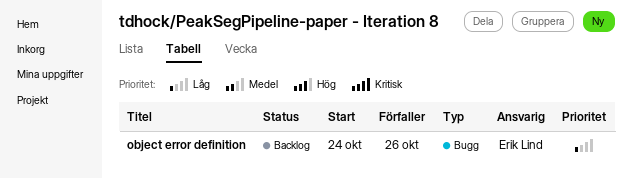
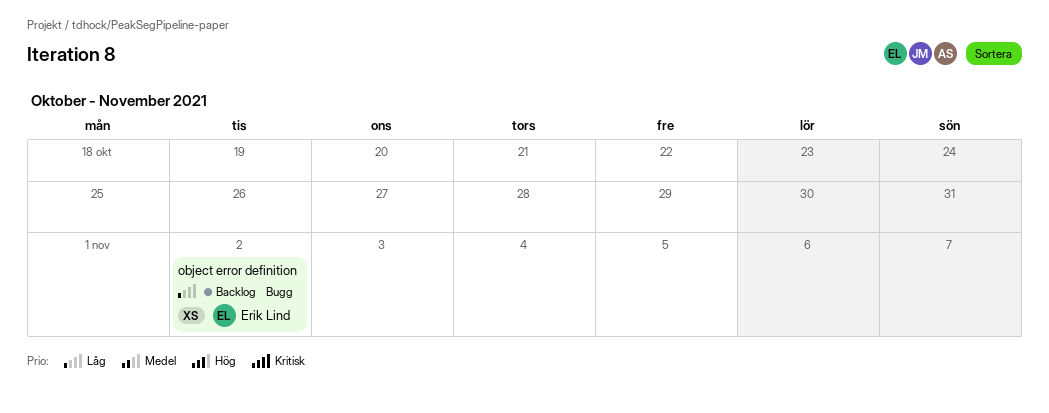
object error definition, due: Oct 26 -> Nov 2

